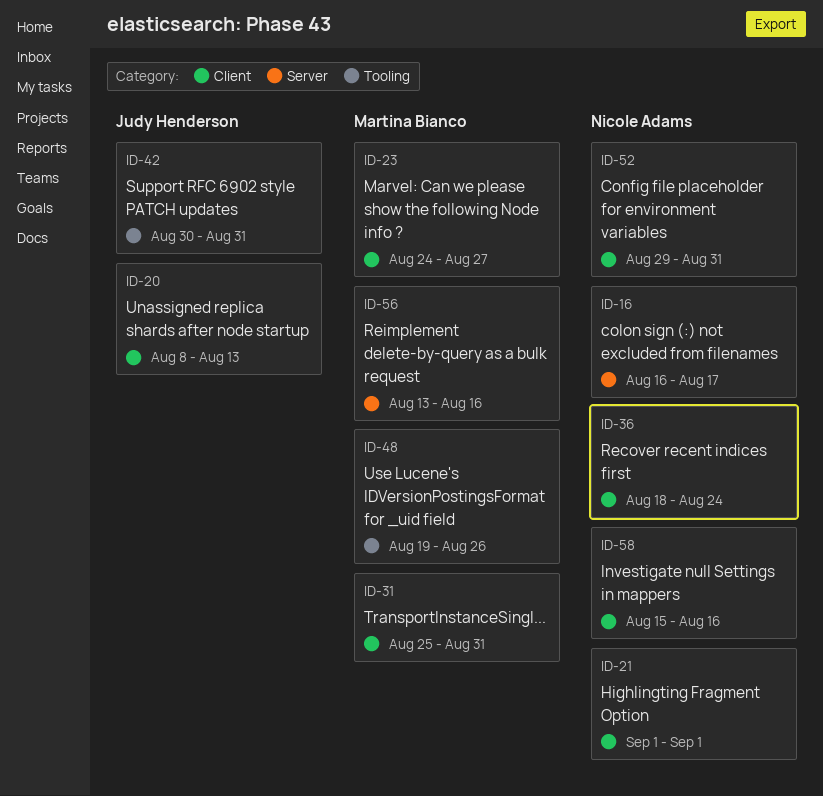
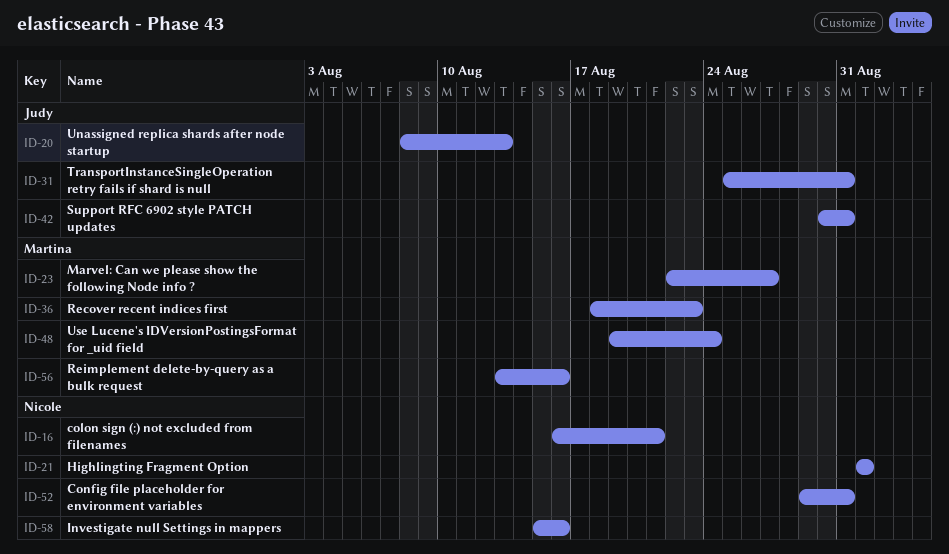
ID-16, due: Aug 17 -> Aug 21
ID-23, start: Aug 24 -> Aug 22
ID-31, owner: Martina Bianco -> Judy Henderson
ID-36, owner: Nicole Adams -> Martina Bianco
ID-36, due: Aug 24 -> Aug 23
ID-48, due: Aug 26 -> Aug 24

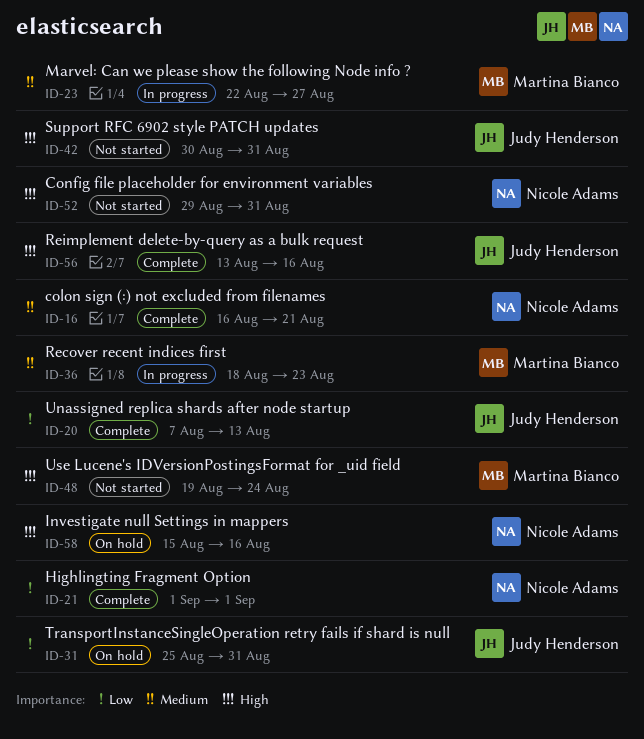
ID-20, start: Aug 8 -> Aug 7
ID-56, owner: Martina Bianco -> Judy Henderson

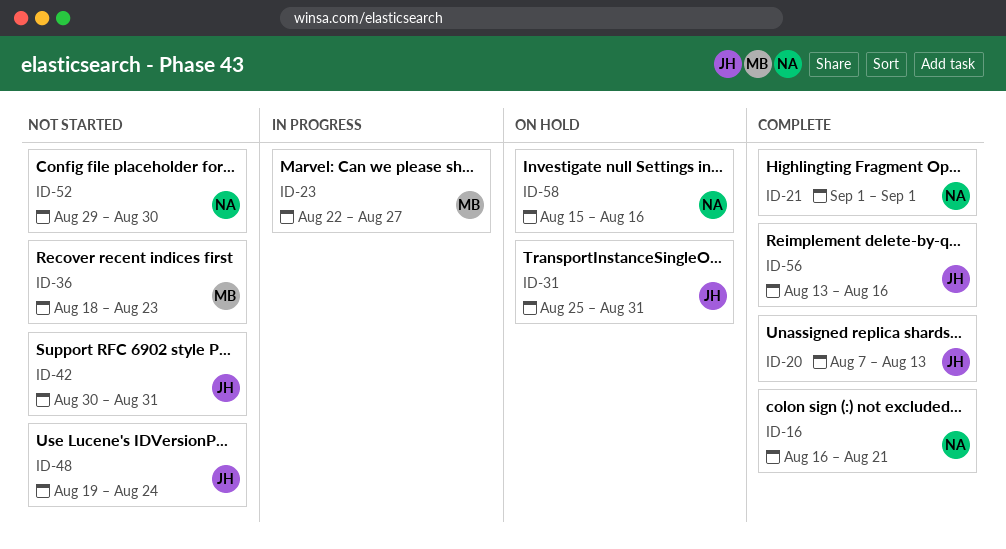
ID-36, status: In progress -> Not started
ID-48, owner: Martina Bianco -> Judy Henderson
ID-52, due: Aug 31 -> Aug 30

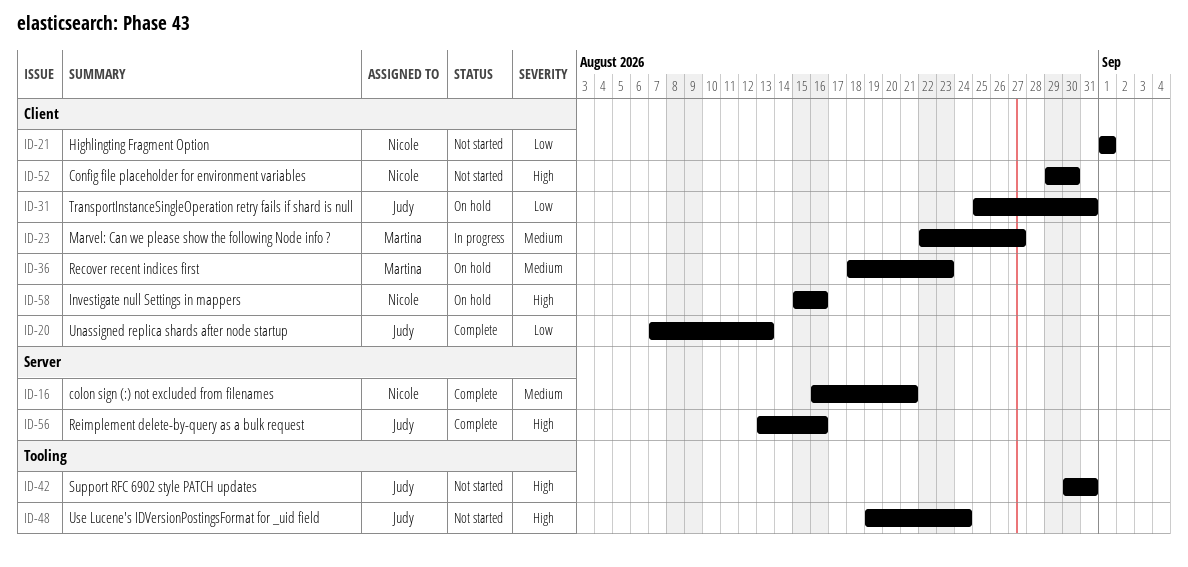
ID-21, status: Complete -> Not started
ID-36, status: Not started -> On hold

